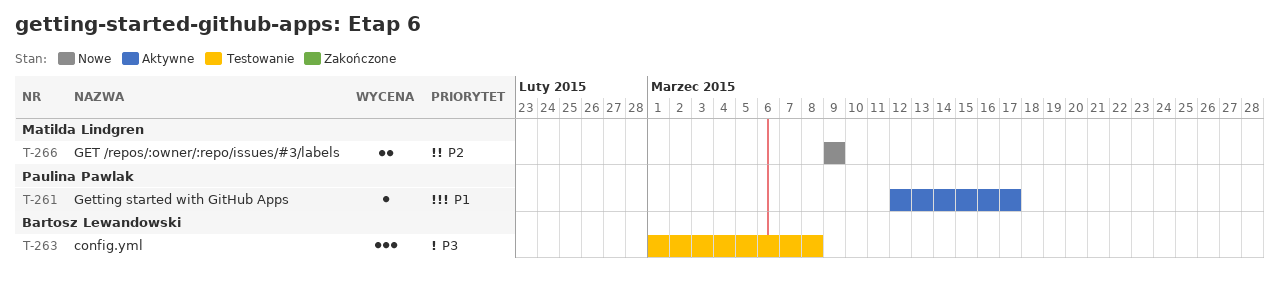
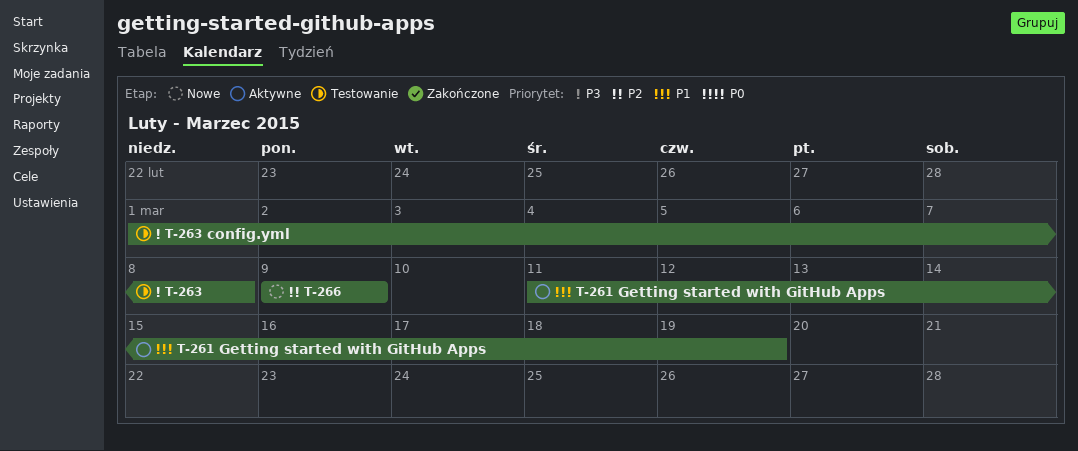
T-261, start: Mar 12 -> Mar 11
T-261, due: Mar 17 -> Mar 19

